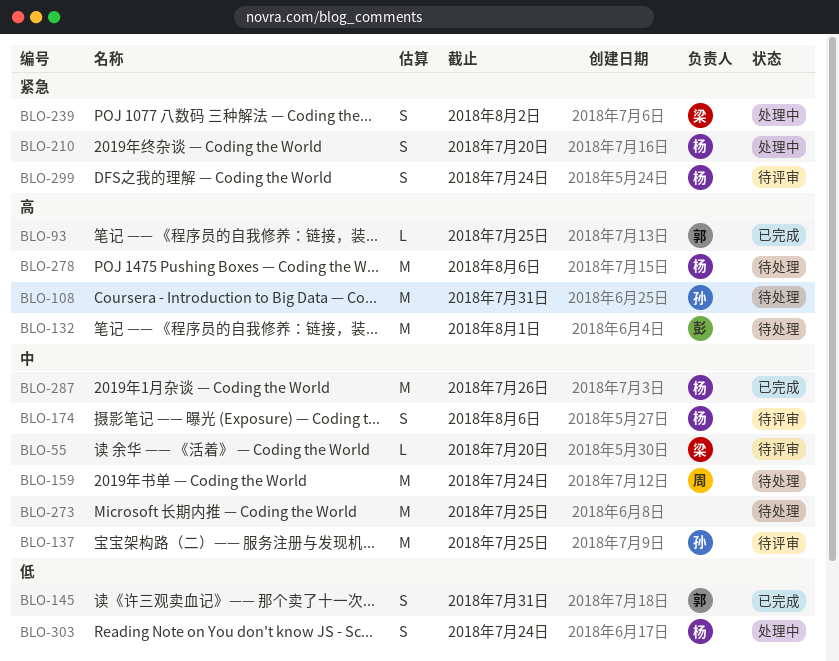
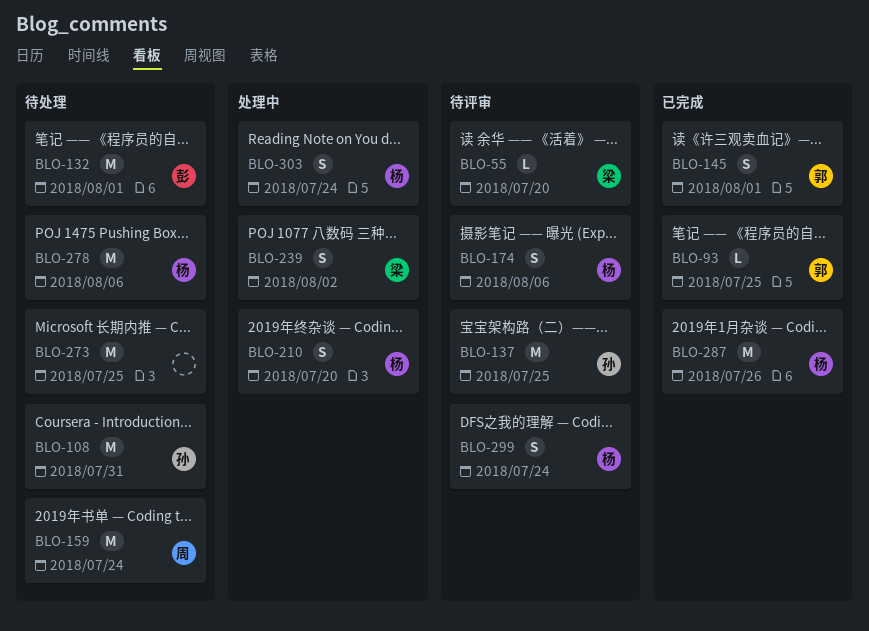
BLO-145, due: Jul 31 -> Aug 1

